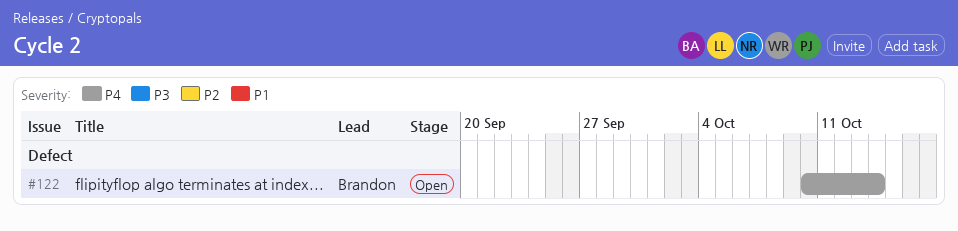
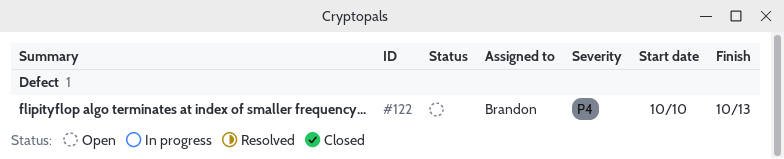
#122, due: Oct 14 -> Oct 13

